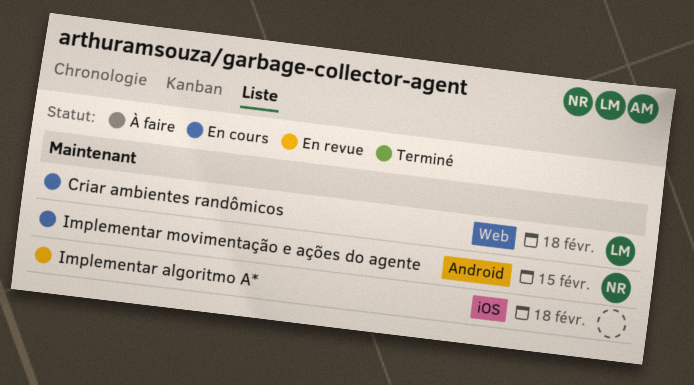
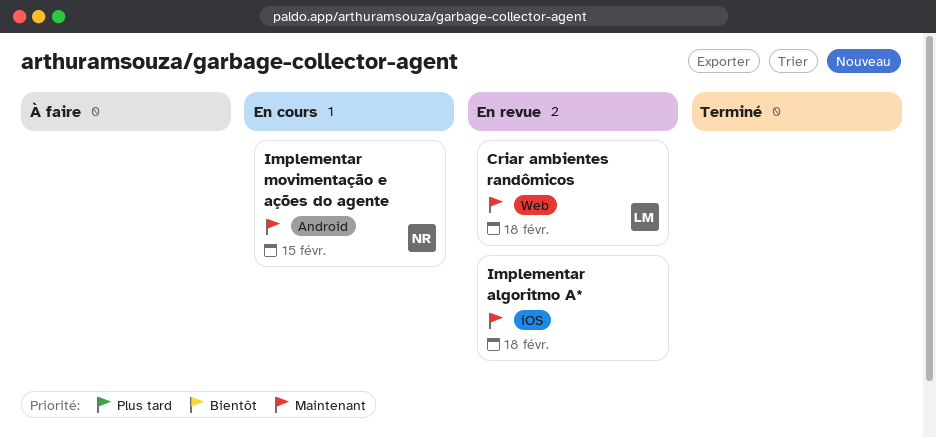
Criar ambientes randômicos, status: En cours -> En revue

